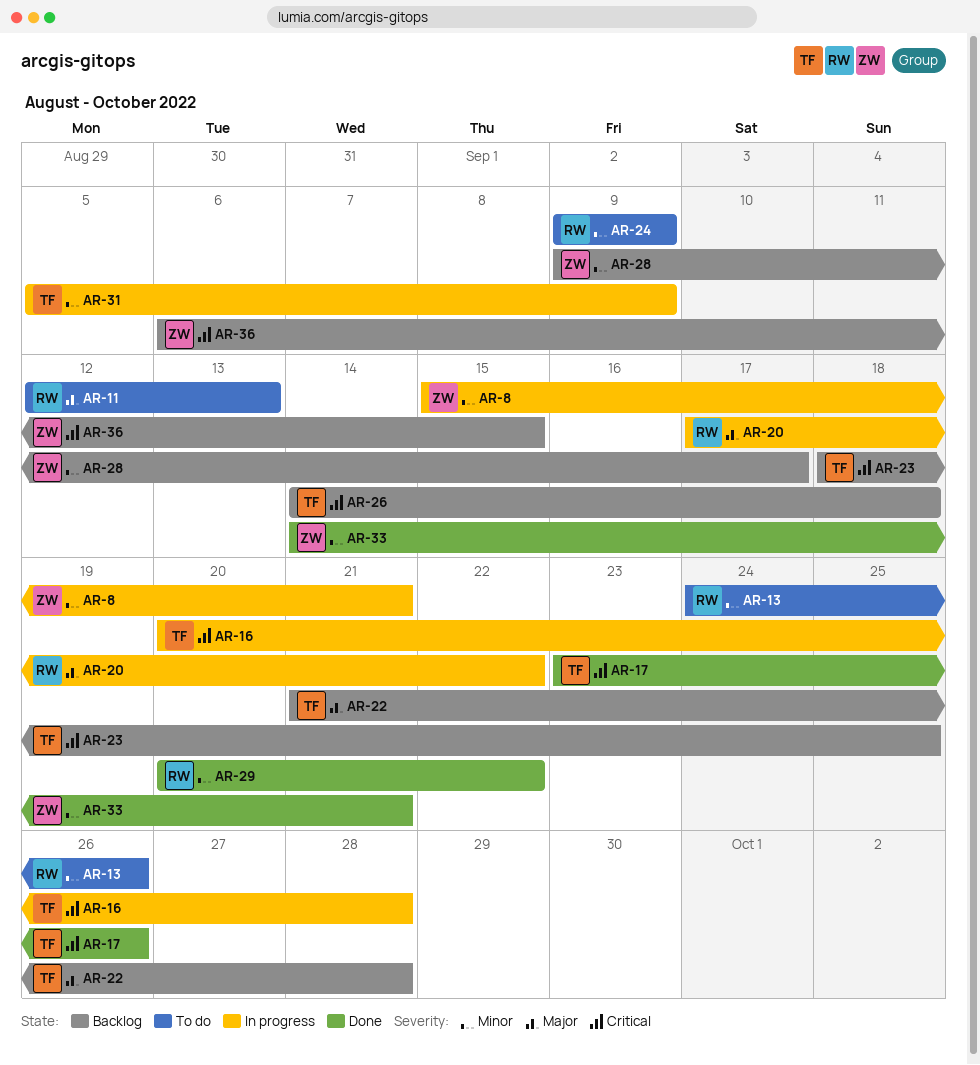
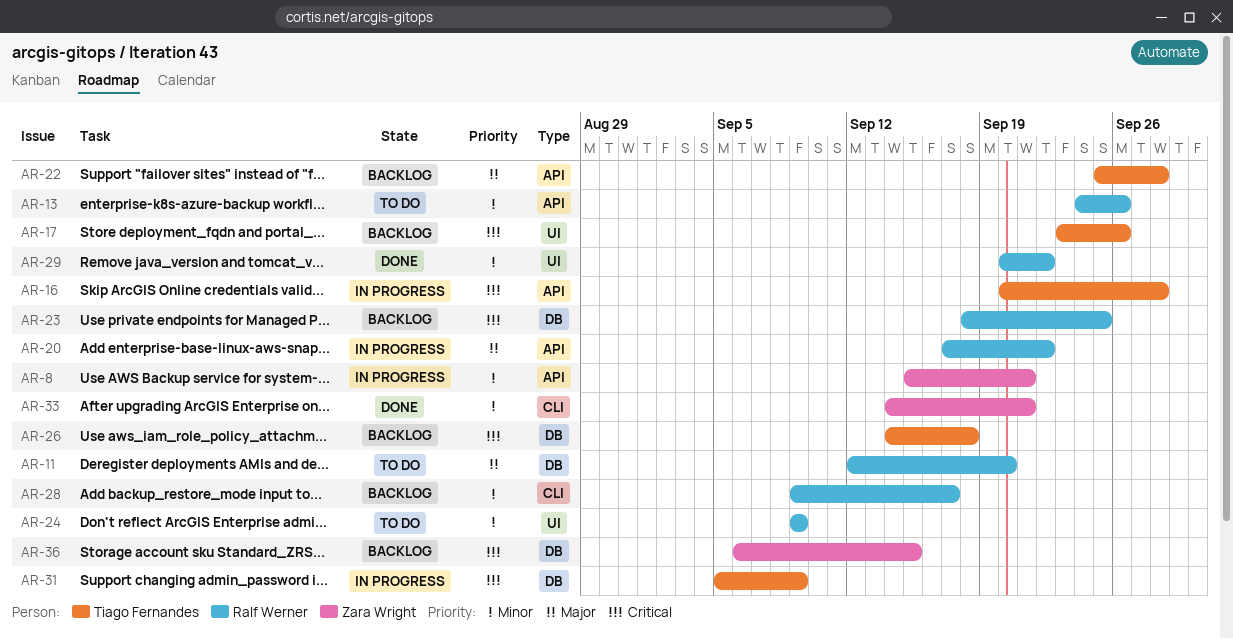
AR-11, due: Sep 13 -> Sep 20
AR-17, status: Done -> Backlog
AR-22, start: Sep 21 -> Sep 25
AR-23, owner: Tiago Fernandes -> Ralf Werner
AR-28, owner: Zara Wright -> Ralf Werner
AR-31, priority: Minor -> Critical

